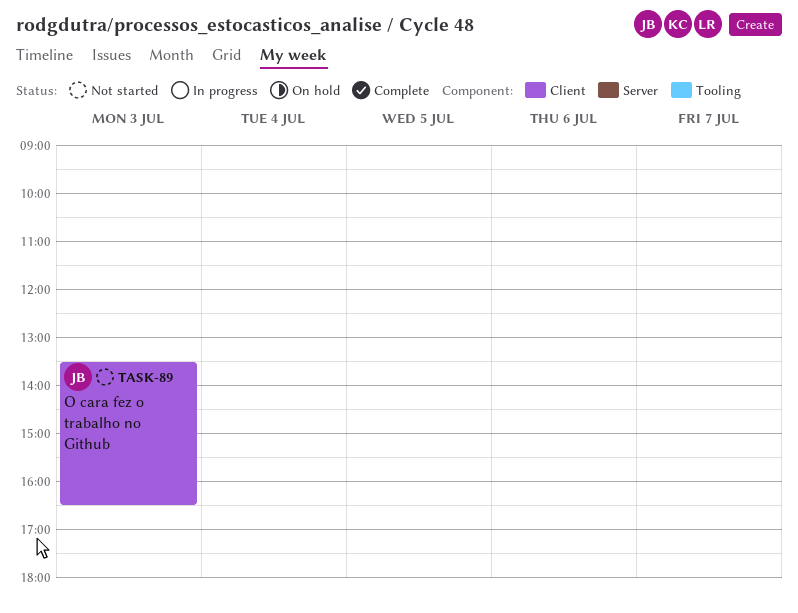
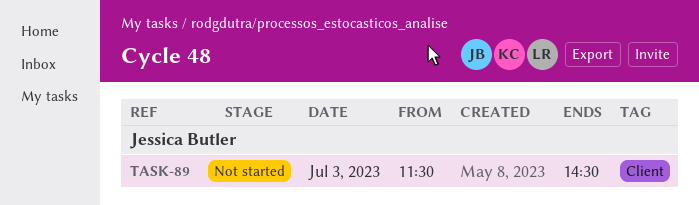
TASK-89, begins: 13:30 -> 11:30
TASK-89, ends: 16:30 -> 14:30

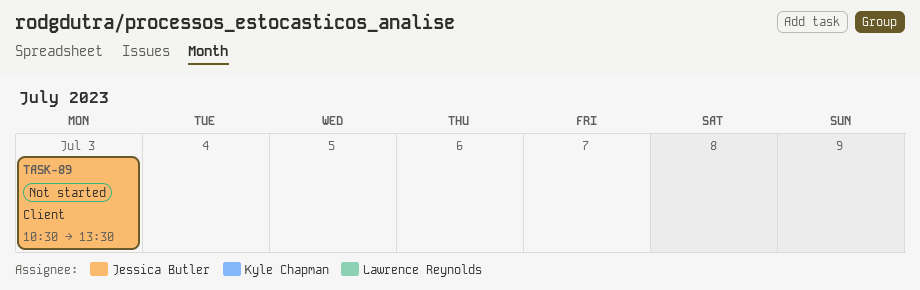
TASK-89, begins: 11:30 -> 10:30
TASK-89, ends: 14:30 -> 13:30

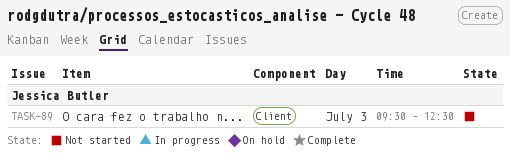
TASK-89, begins: 10:30 -> 09:30
TASK-89, ends: 13:30 -> 12:30

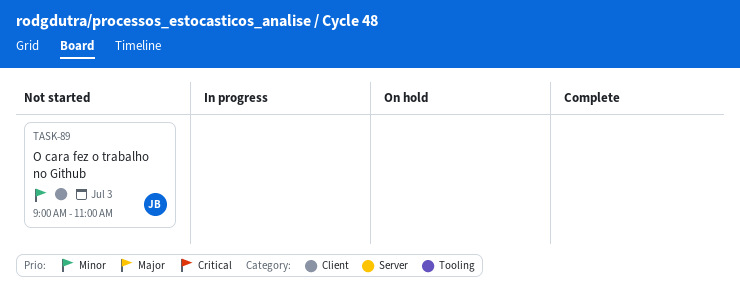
TASK-89, begins: 09:30 -> 09:00
TASK-89, ends: 12:30 -> 11:00

